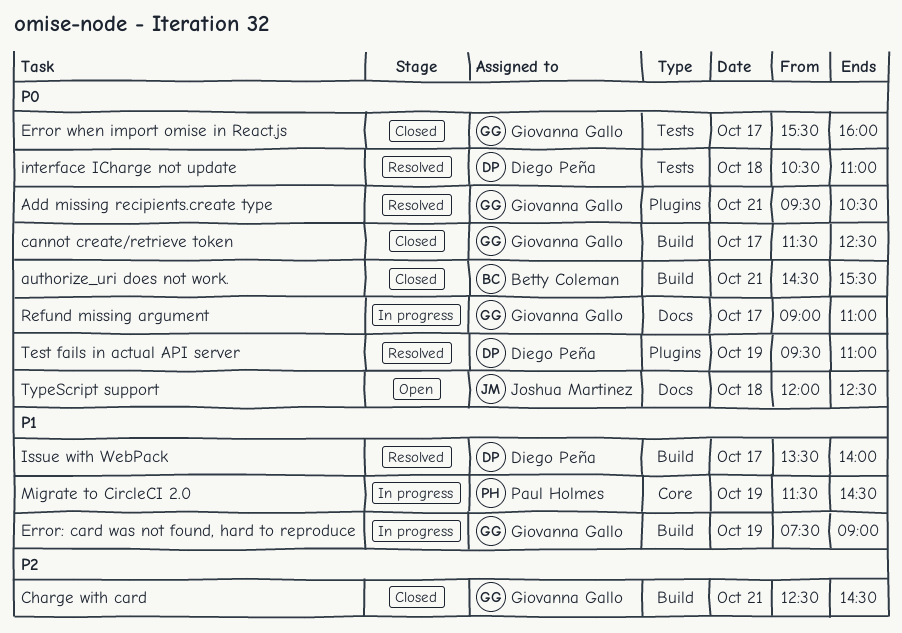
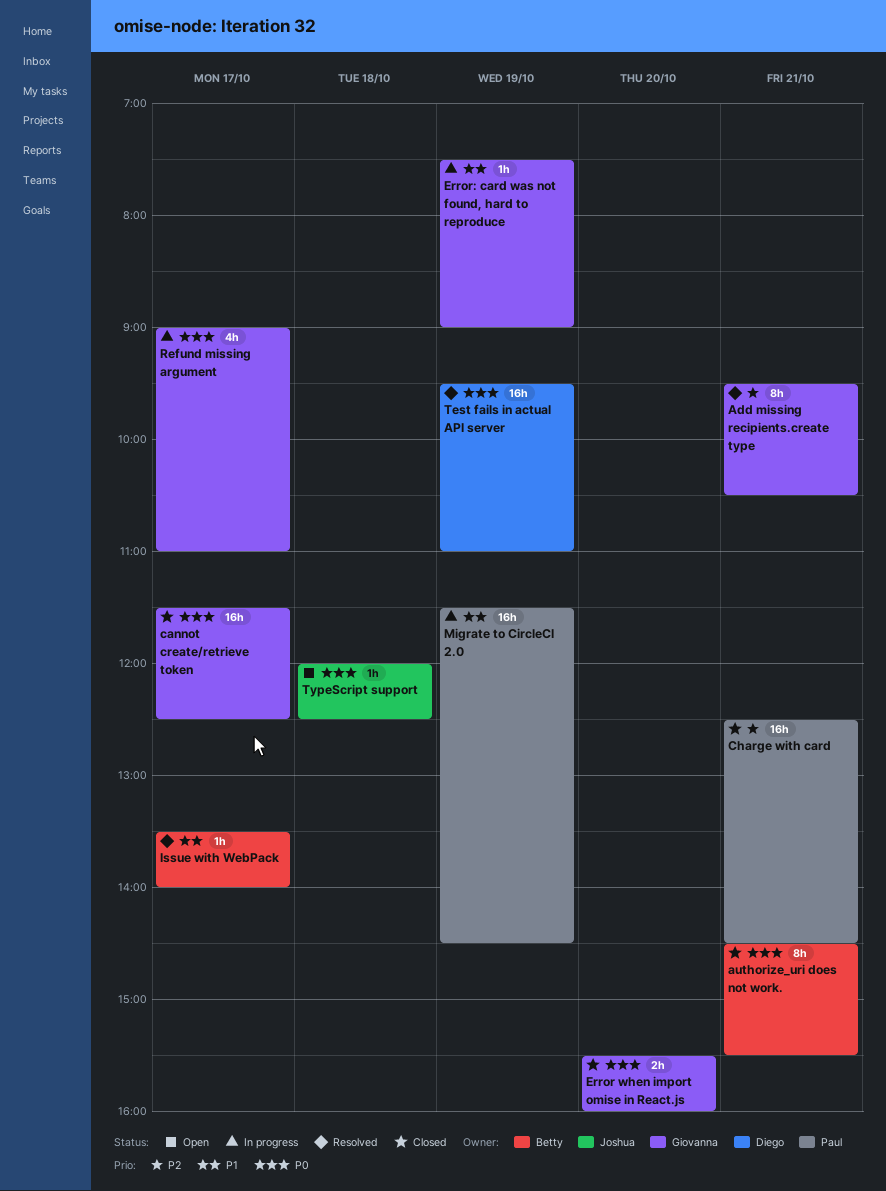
Add missing recipients.create type, priority: P0 -> P2
Charge with card, owner: Giovanna Gallo -> Paul Holmes
Error when import omise in React.js, day: Oct 17 -> Oct 20
interface ICharge not update: present -> none
Issue with WebPack, owner: Diego Peña -> Betty Coleman

